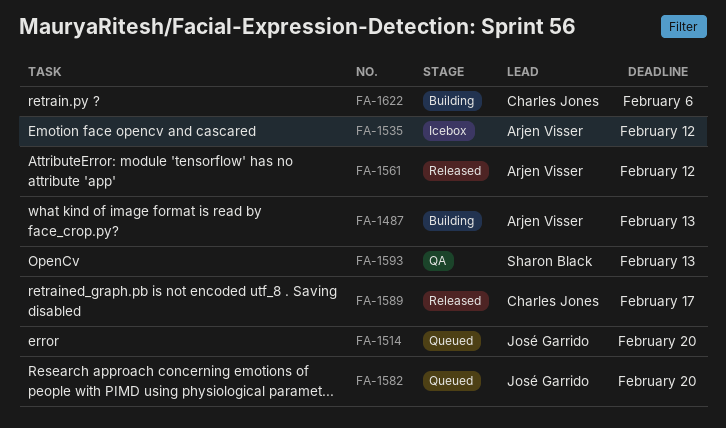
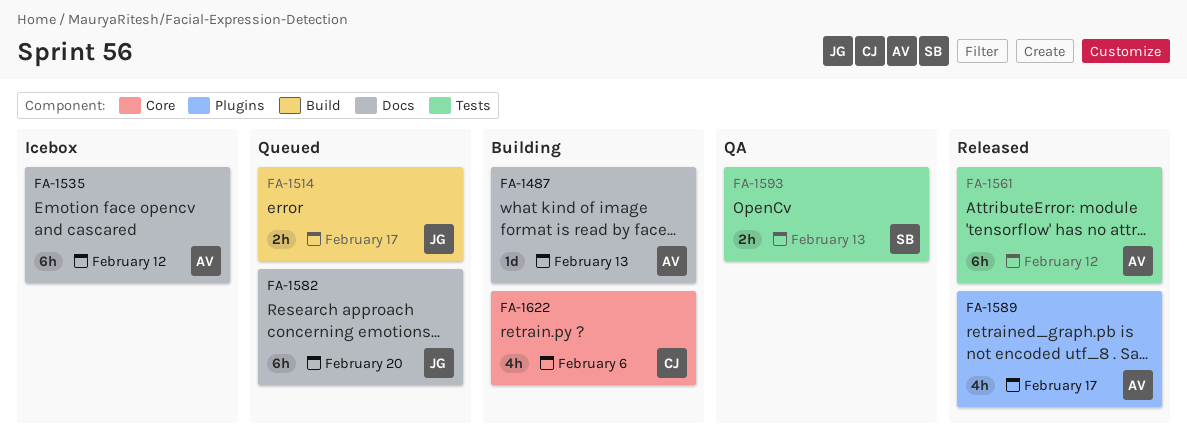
FA-1514, due: Feb 20 -> Feb 17
FA-1589, owner: Charles Jones -> Arjen Visser

